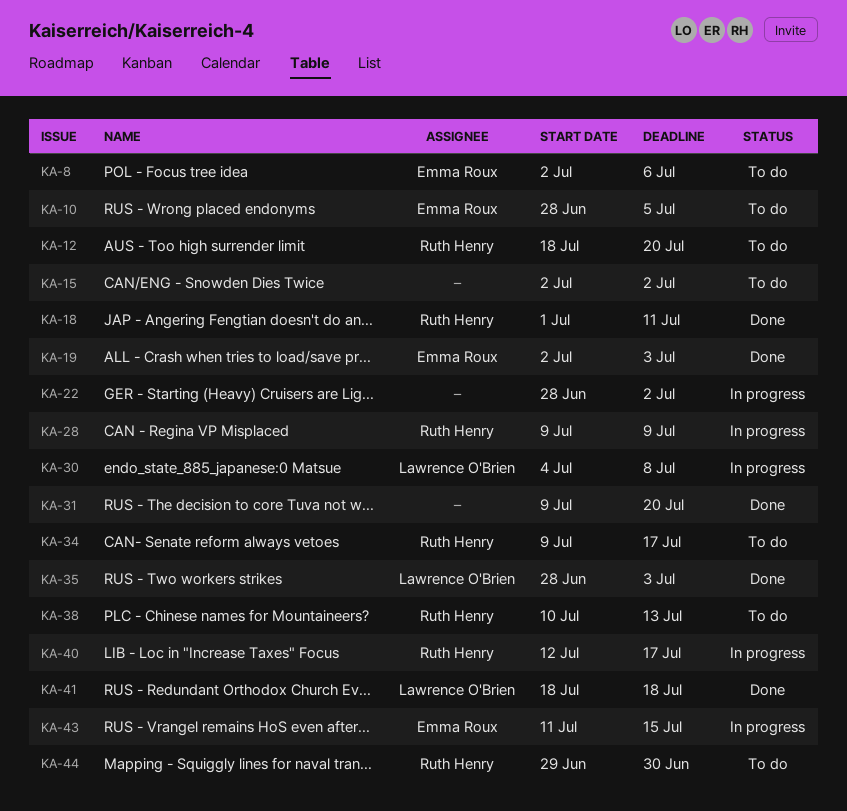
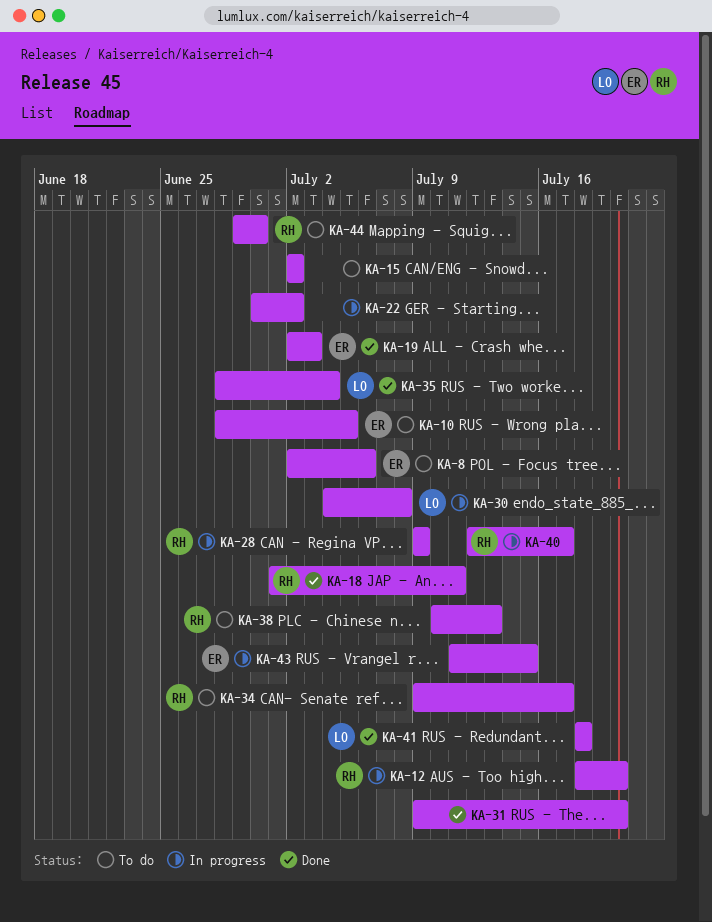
KA-12, status: To do -> In progress
KA-22, start: Jun 28 -> Jun 30
KA-35, due: Jul 3 -> Jul 4

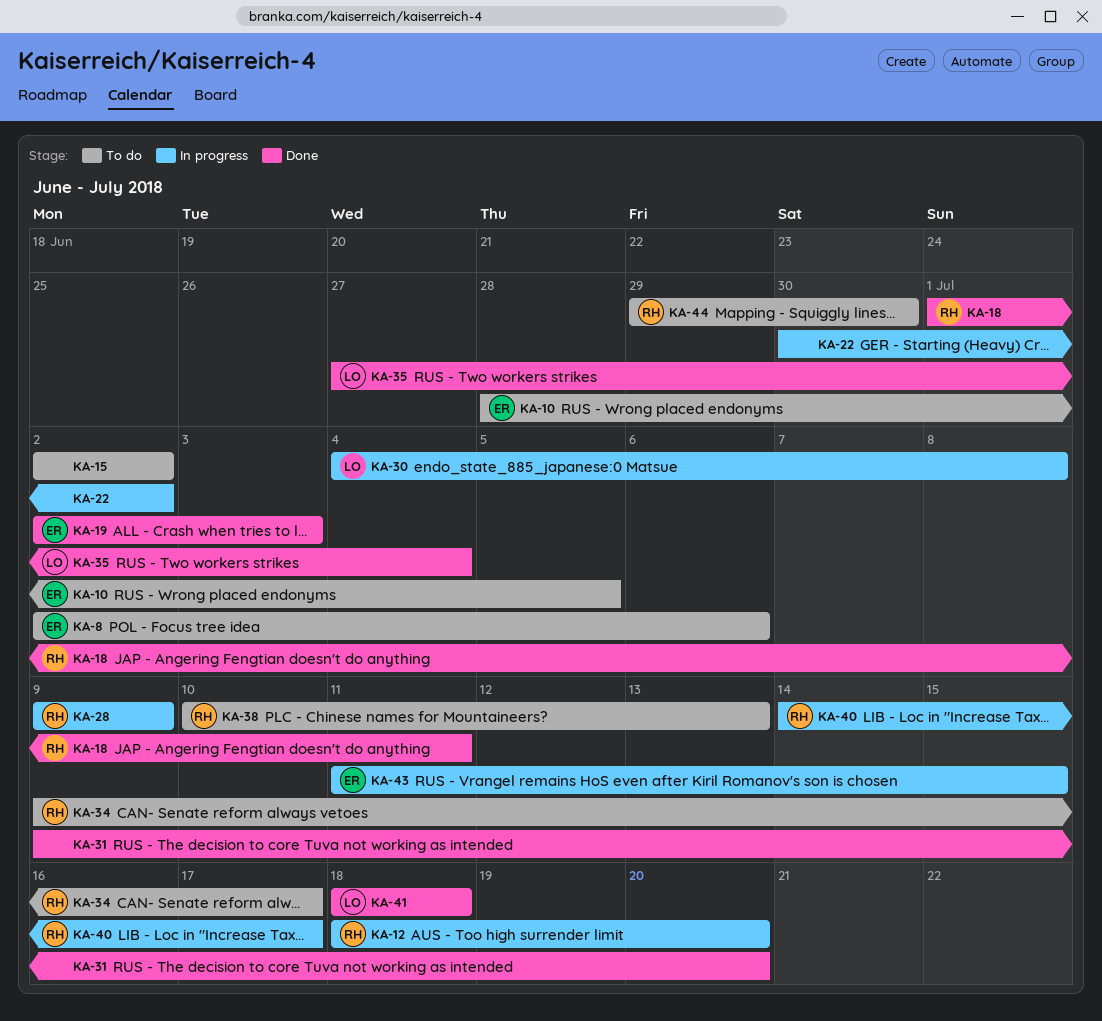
KA-35, start: Jun 28 -> Jun 27
KA-40, start: Jul 12 -> Jul 14

